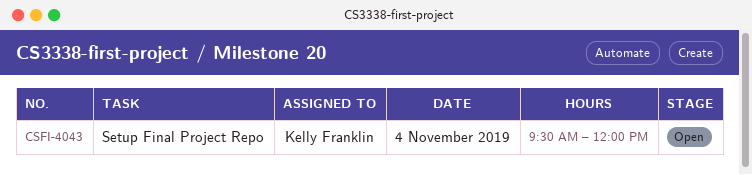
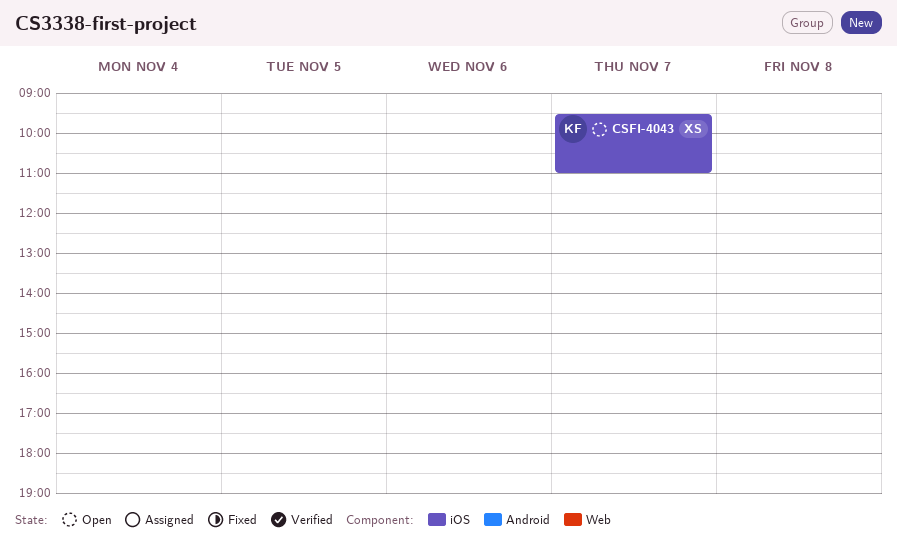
CSFI-4043, day: Nov 4 -> Nov 7
CSFI-4043, ends: 12:00 -> 11:00

